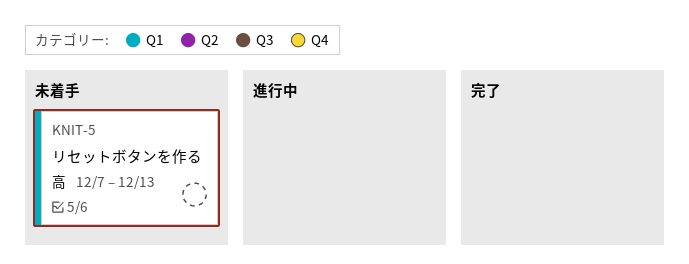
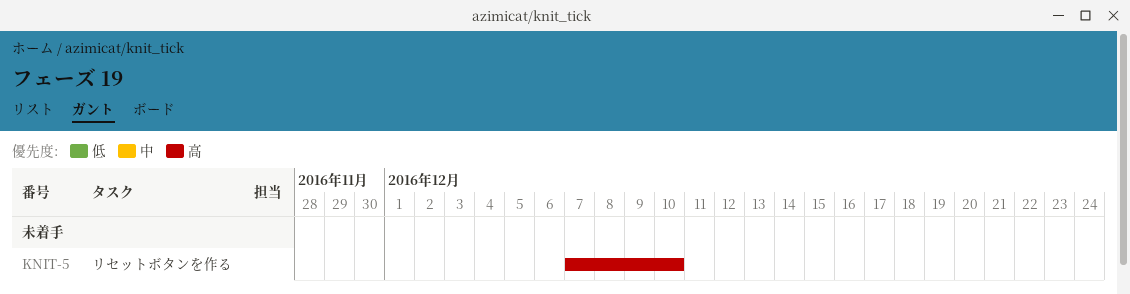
KNIT-5, due: Dec 13 -> Dec 10

